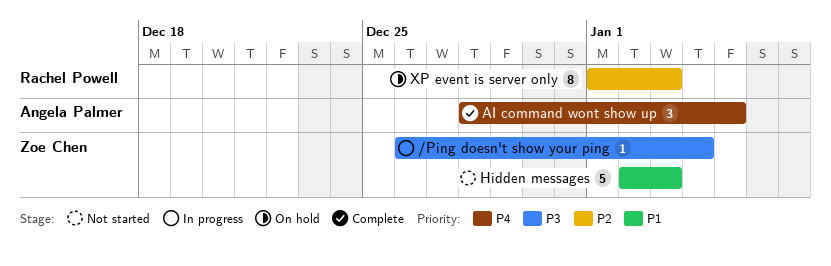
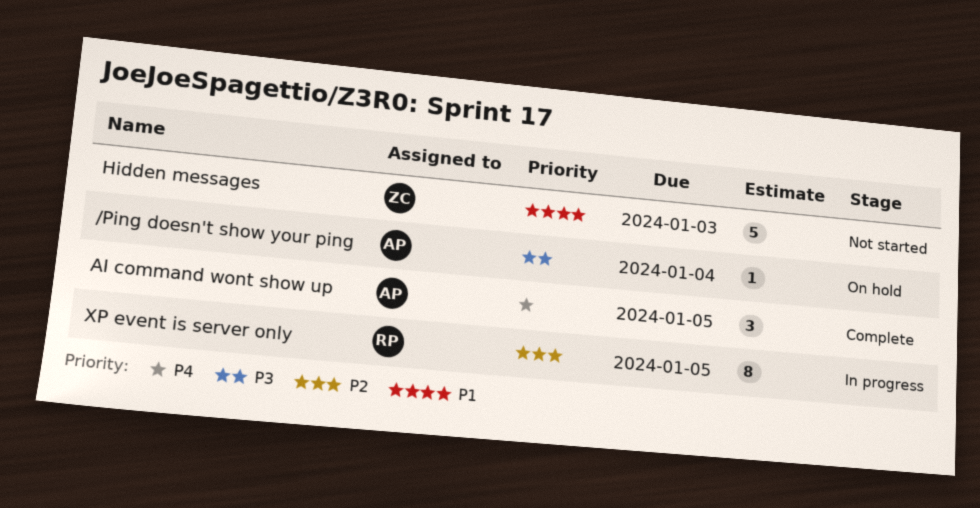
/Ping doesn't show your ping, status: In progress -> On hold
/Ping doesn't show your ping, owner: Zoe Chen -> Angela Palmer
XP event is server only, status: On hold -> In progress
XP event is server only, due: Jan 3 -> Jan 5

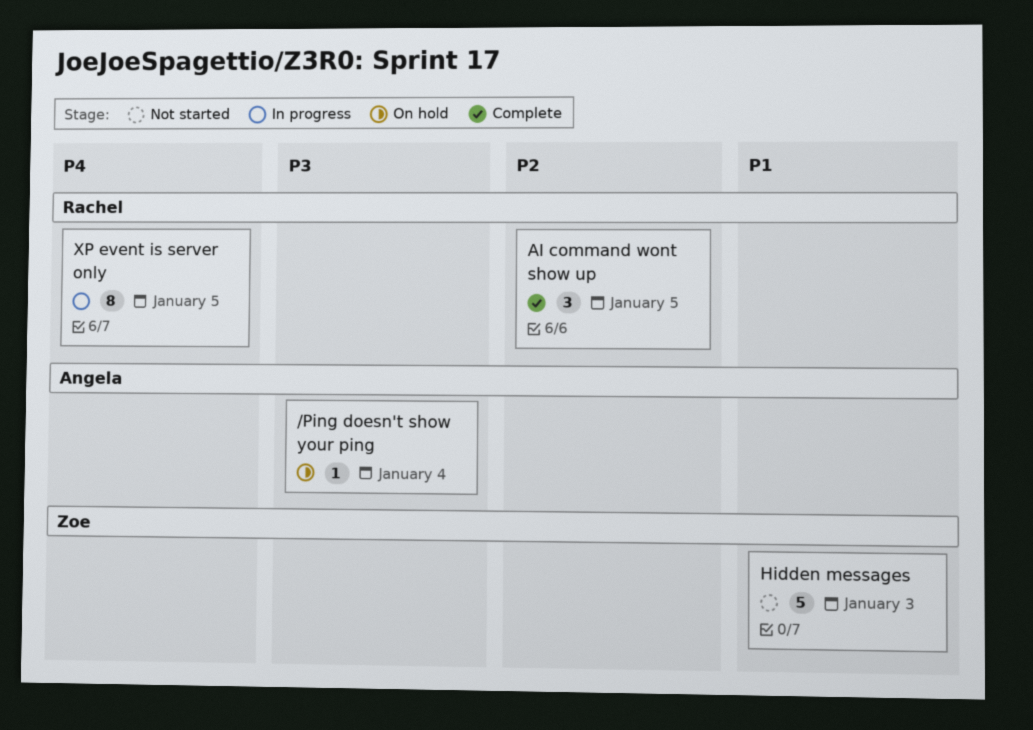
AI command wont show up, owner: Angela -> Rachel
AI command wont show up, priority: P4 -> P2
XP event is server only, priority: P2 -> P4

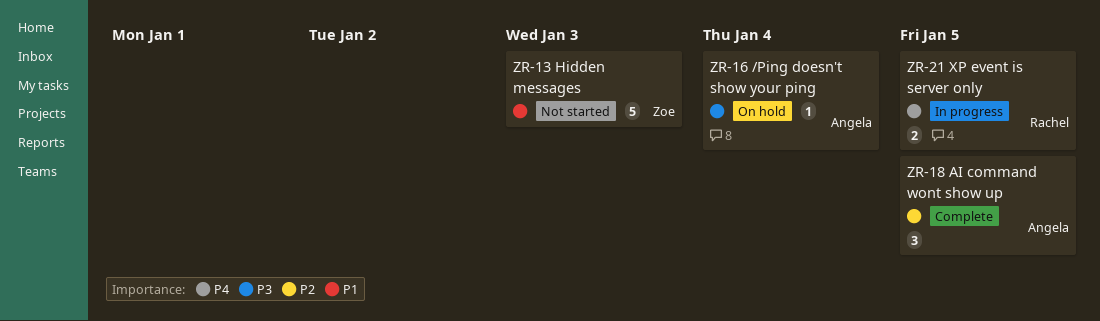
AI command wont show up, owner: Rachel -> Angela
XP event is server only, estimate: 8 -> 2

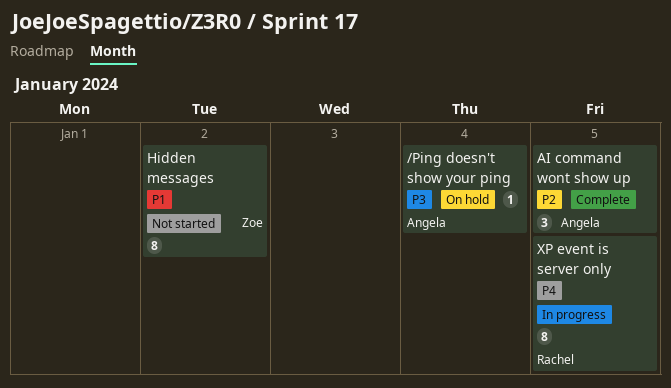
Hidden messages, estimate: 5 -> 8
Hidden messages, due: Jan 3 -> Jan 2
XP event is server only, estimate: 2 -> 8

